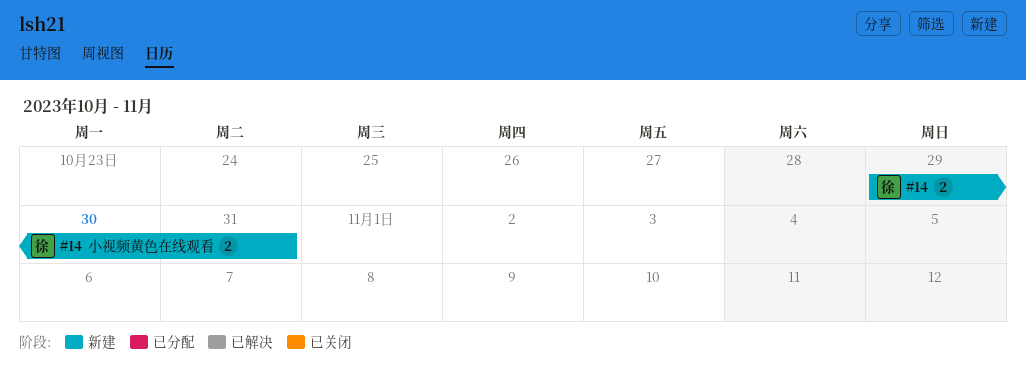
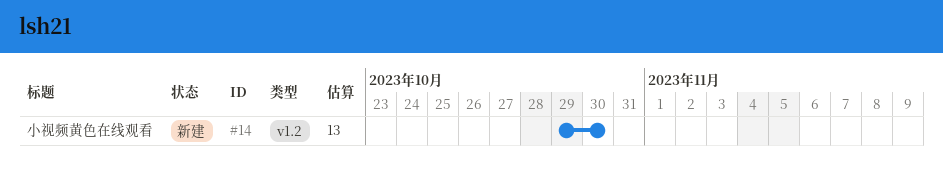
#14, estimate: 2 -> 13
#14, due: Oct 31 -> Oct 30

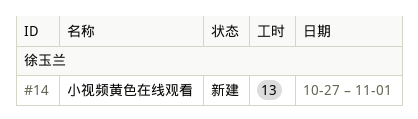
#14, start: Oct 29 -> Oct 27
#14, due: Oct 30 -> Nov 1

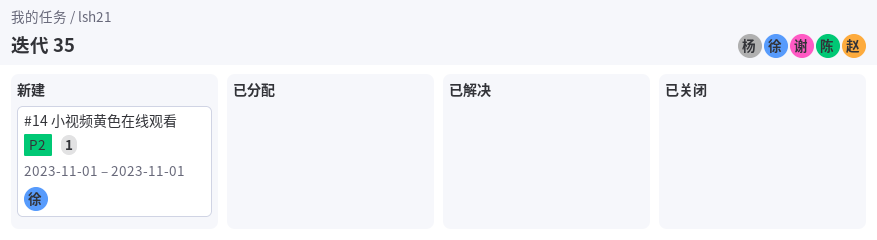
#14, estimate: 13 -> 1
#14, start: Oct 27 -> Nov 1

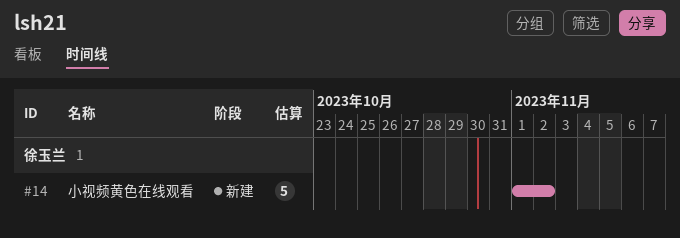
#14, estimate: 1 -> 5
#14, due: Nov 1 -> Nov 2

